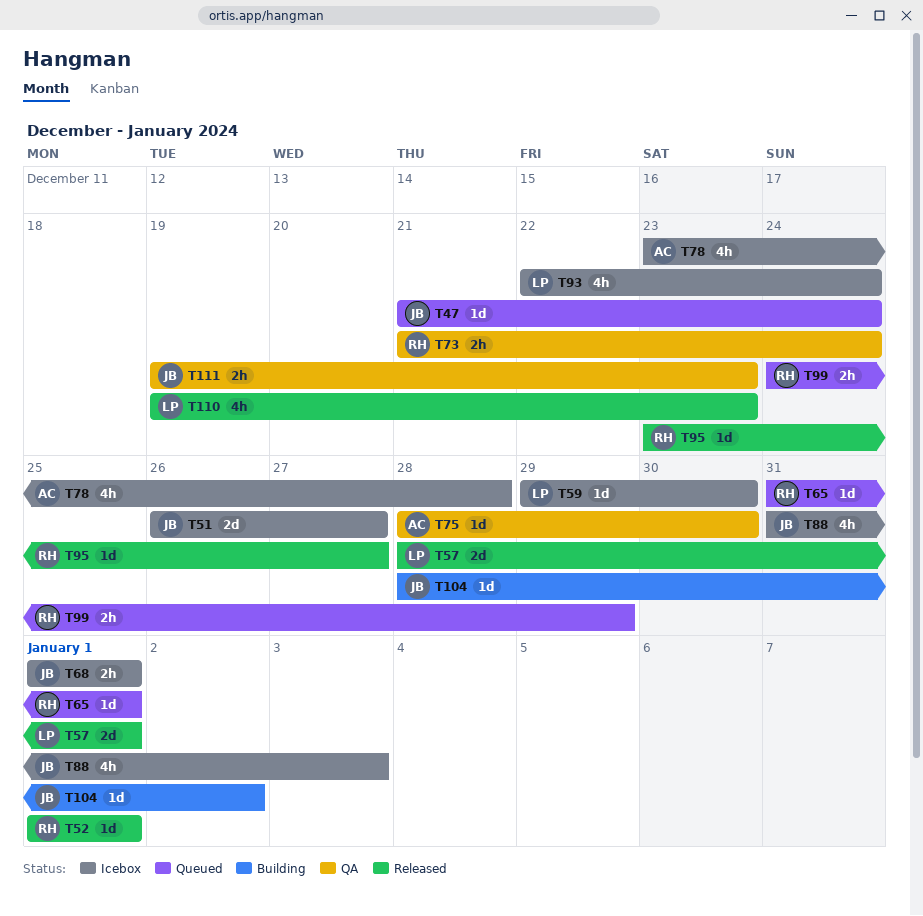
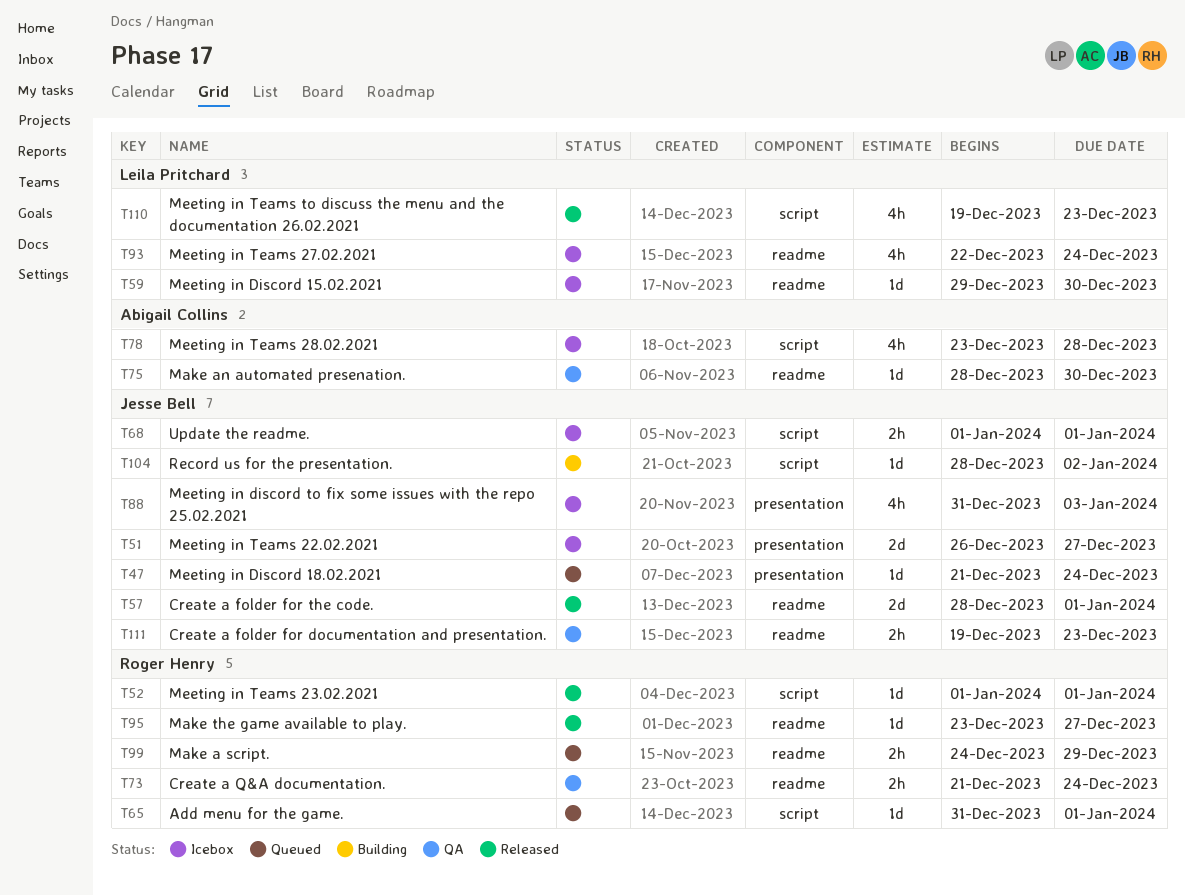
T57, owner: Leila Pritchard -> Jesse Bell

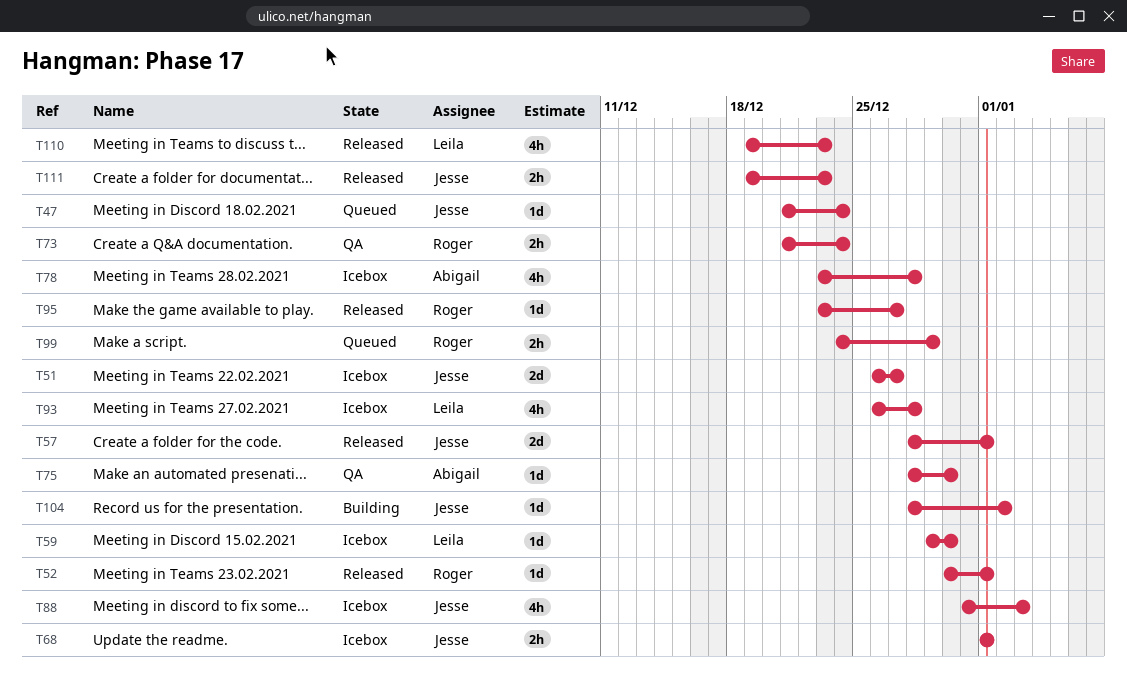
T52, start: Jan 1 -> Dec 30
T65: present -> none
T93, start: Dec 22 -> Dec 26
T93, due: Dec 24 -> Dec 28
T111, status: QA -> Released

